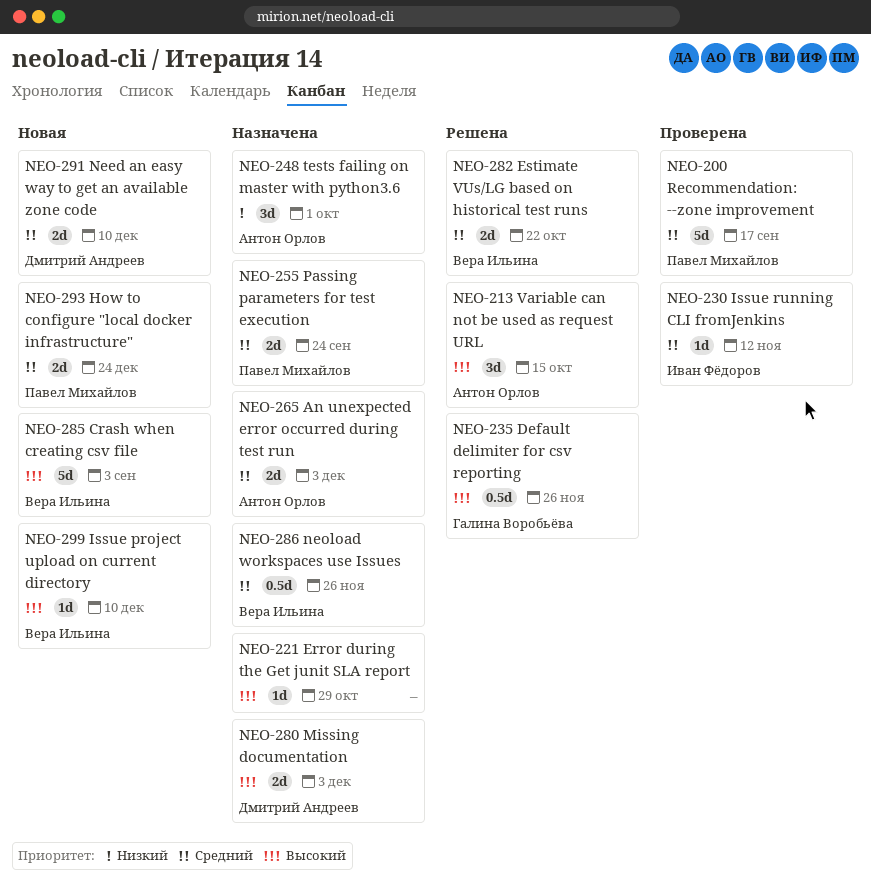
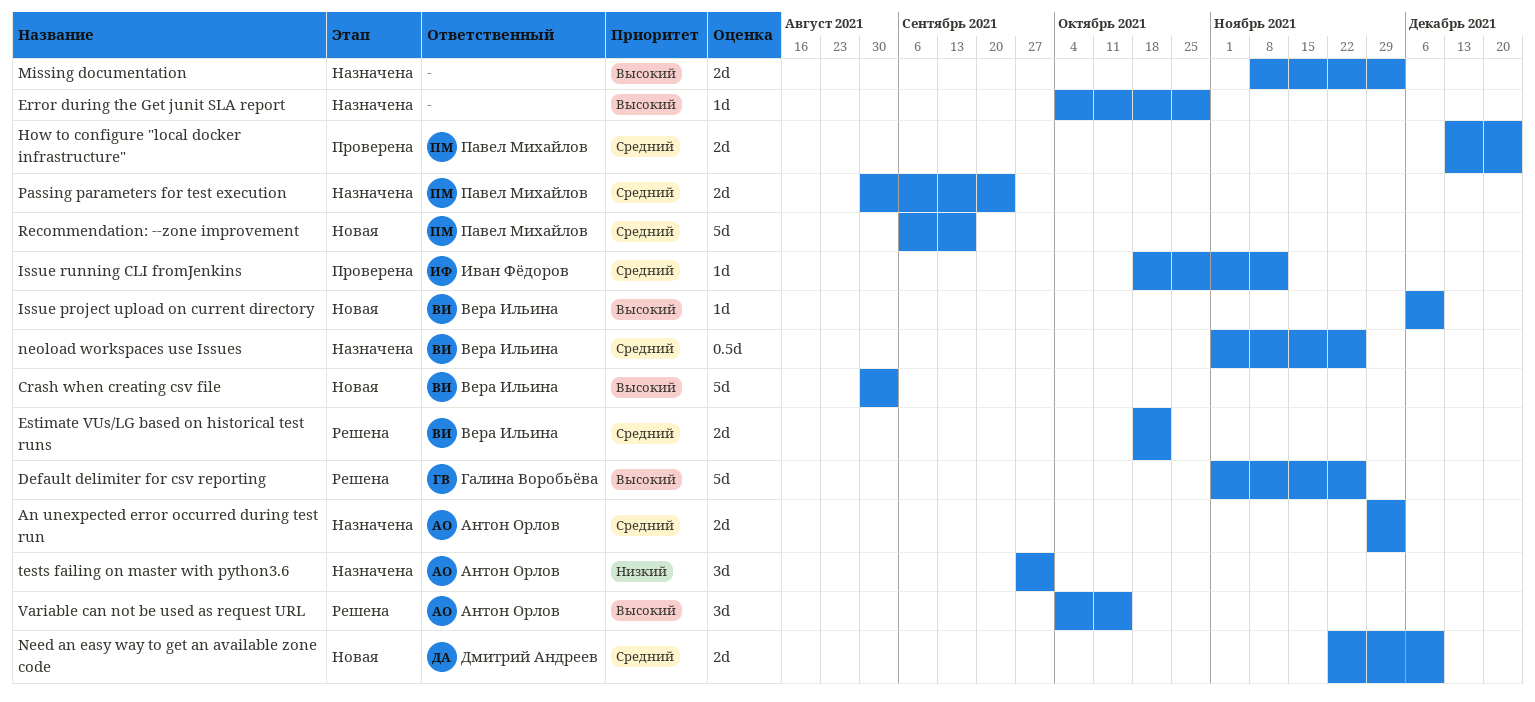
Default delimiter for csv reporting, estimate: 0.5d -> 5d
How to configure "local docker infrastructure", status: Новая -> Проверена
Missing documentation, owner: Дмитрий Андреев -> none
Recommendation: --zone improvement, status: Проверена -> Новая

